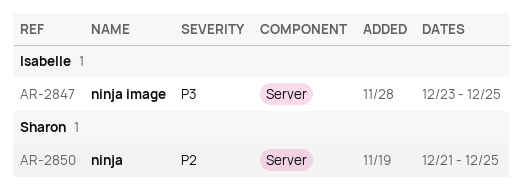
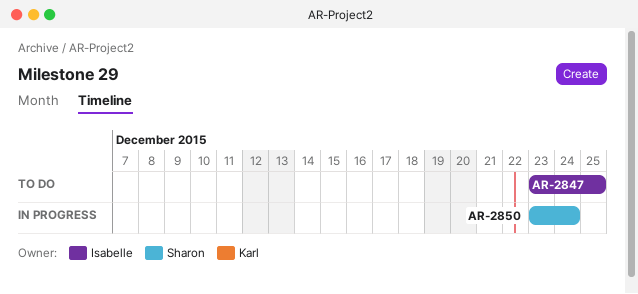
AR-2850, start: Dec 21 -> Dec 23
AR-2850, due: Dec 25 -> Dec 24

